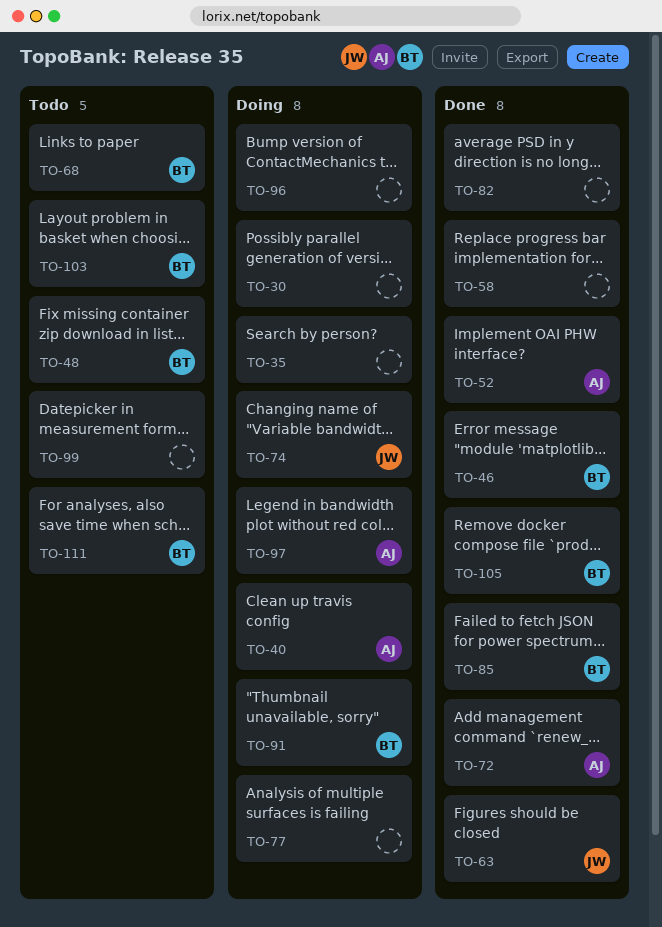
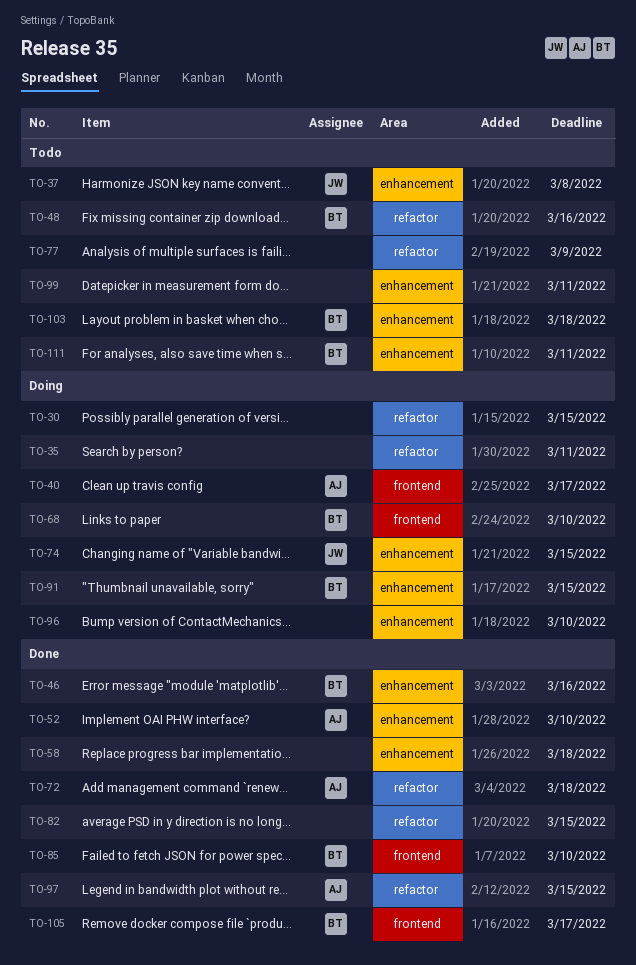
TO-37: none -> present
TO-63: present -> none
TO-68, status: Todo -> Doing
TO-77, status: Doing -> Todo
TO-97, status: Doing -> Done

